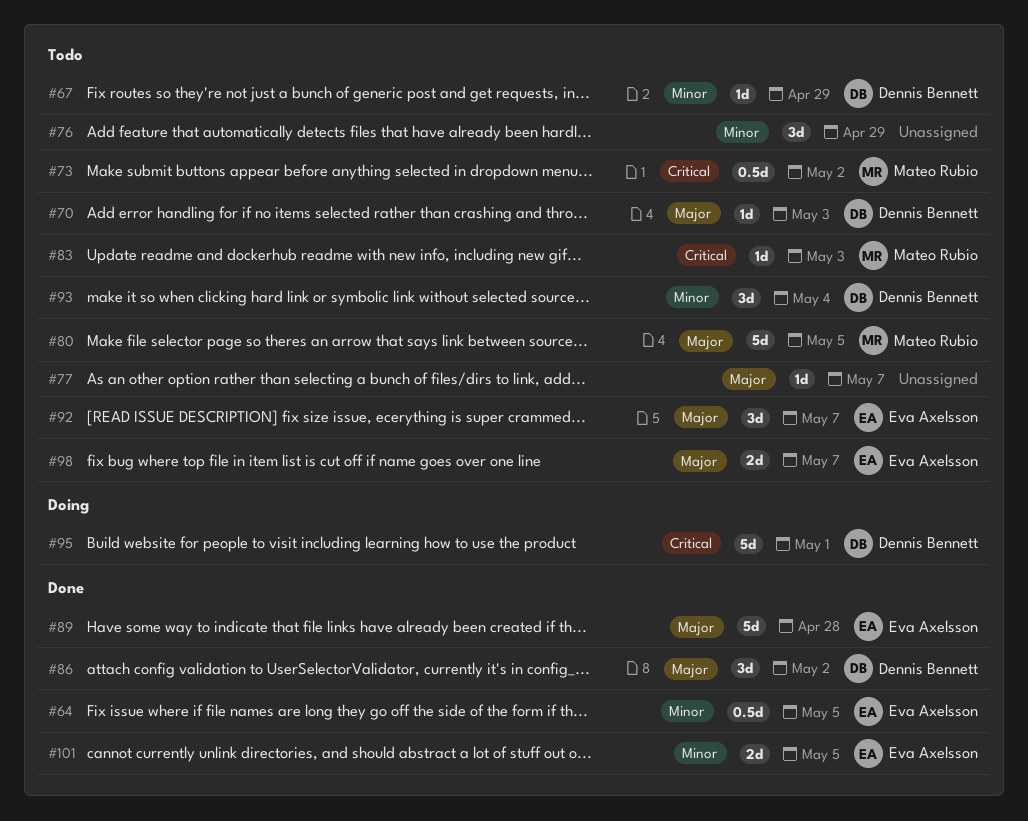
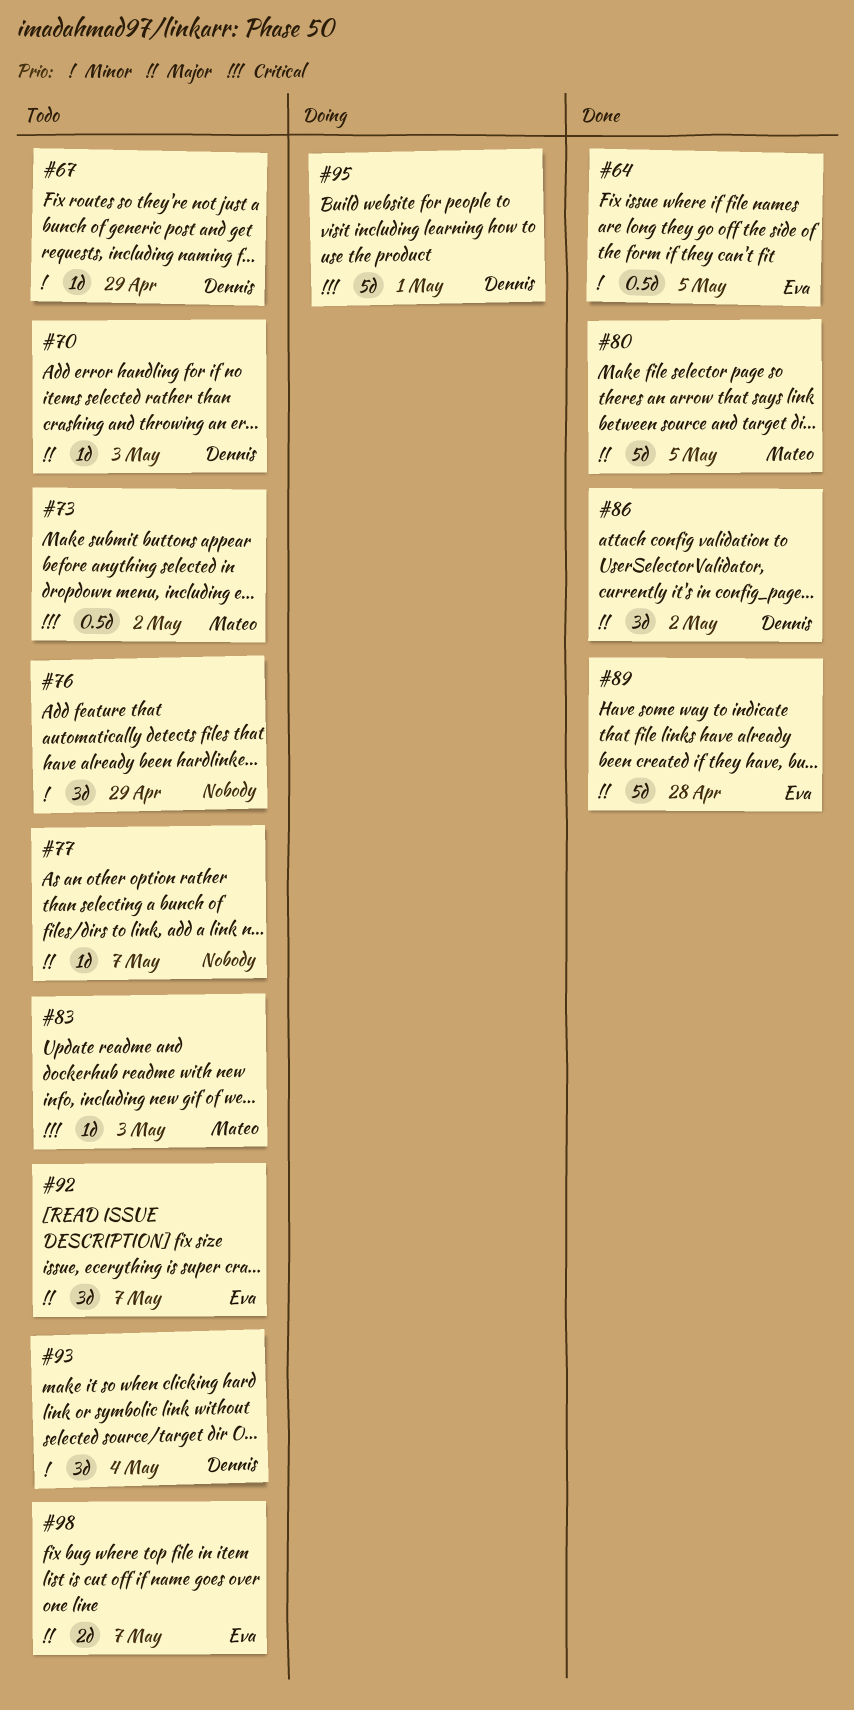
#80, status: Todo -> Done
#101: present -> none

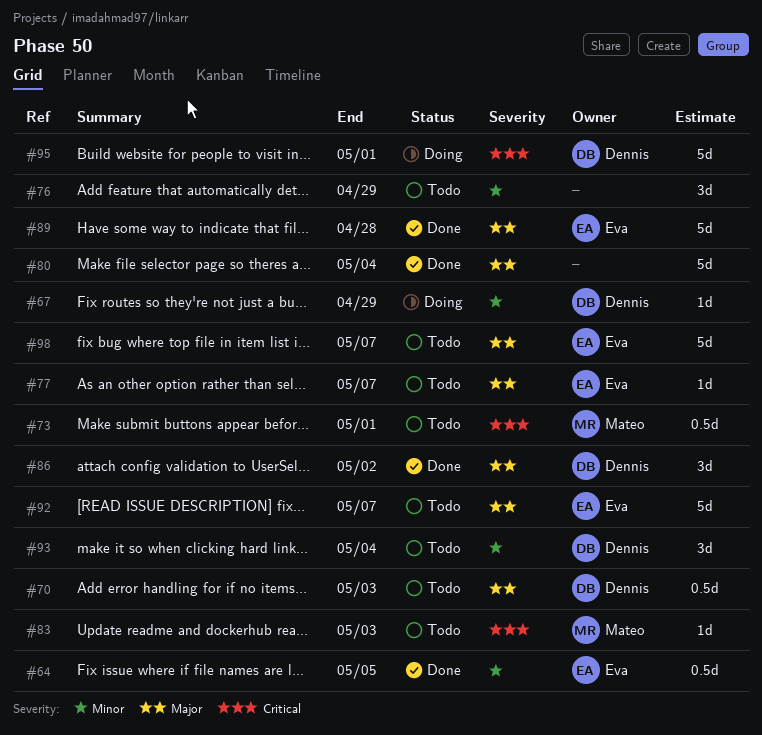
#67, status: Todo -> Doing
#70, estimate: 1d -> 0.5d
#73, due: May 2 -> May 1
#77, owner: none -> Eva
#80, owner: Mateo -> none
#80, due: May 5 -> May 4
#92, estimate: 3d -> 5d
#98, estimate: 2d -> 5d

